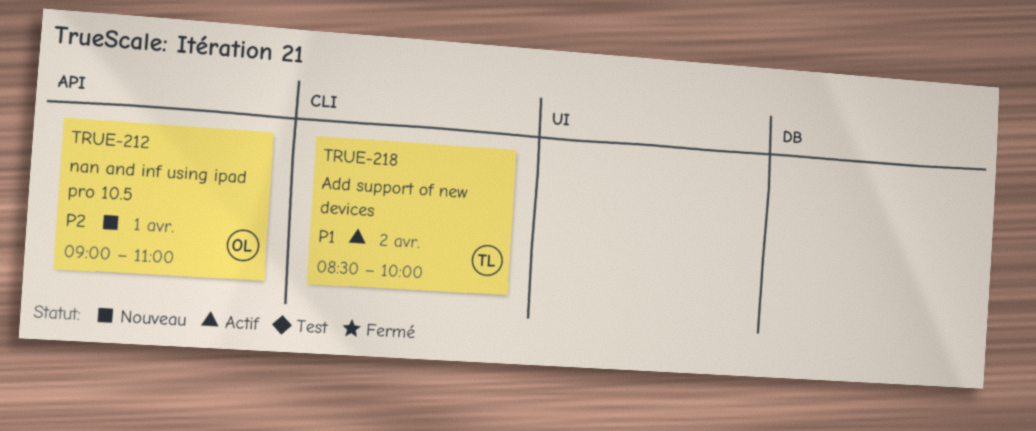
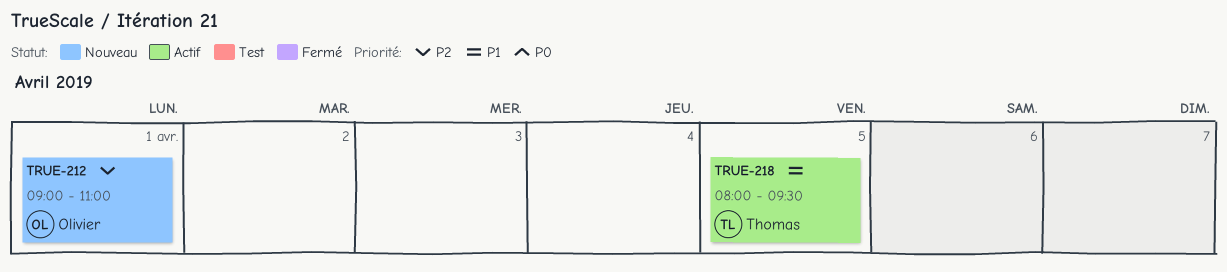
TRUE-218, day: Apr 2 -> Apr 5
TRUE-218, begins: 08:30 -> 08:00
TRUE-218, ends: 10:00 -> 09:30

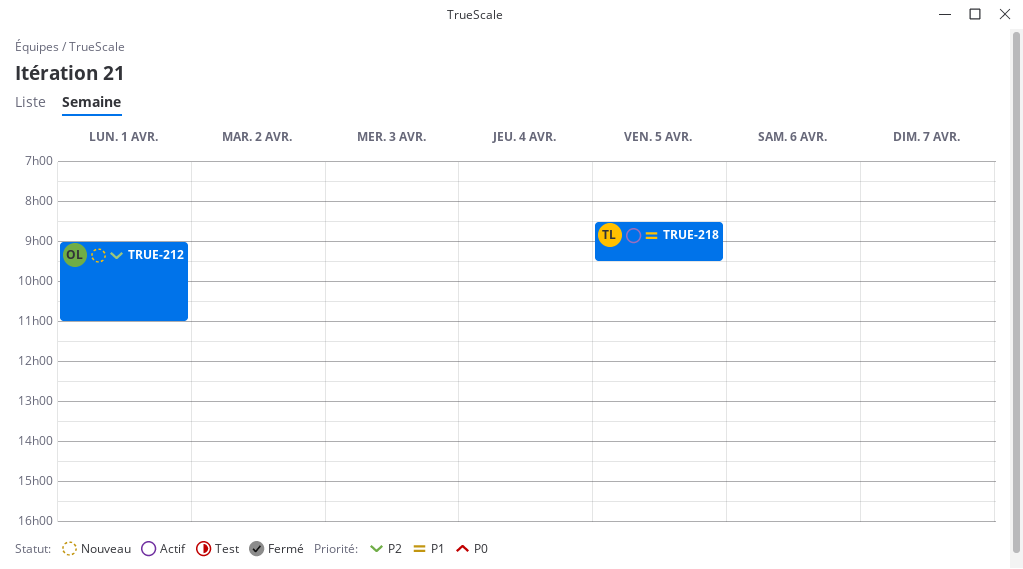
TRUE-218, begins: 08:00 -> 08:30

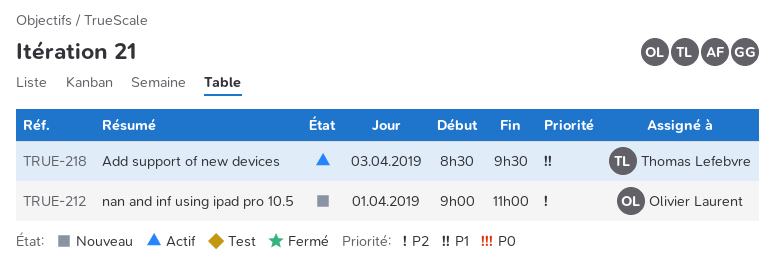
TRUE-218, day: Apr 5 -> Apr 3

